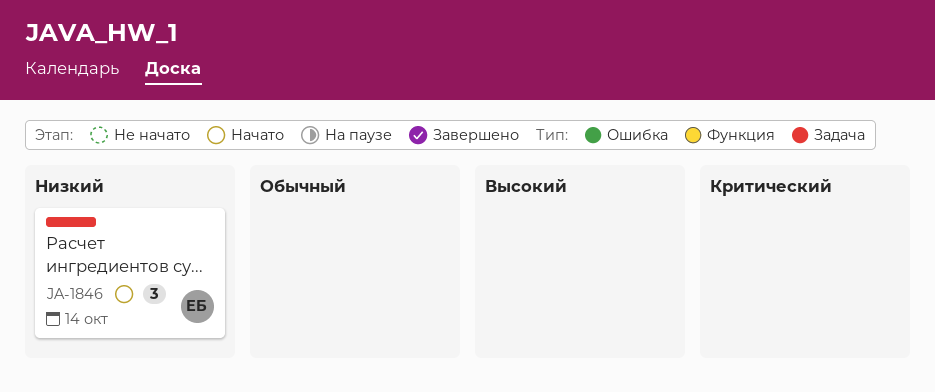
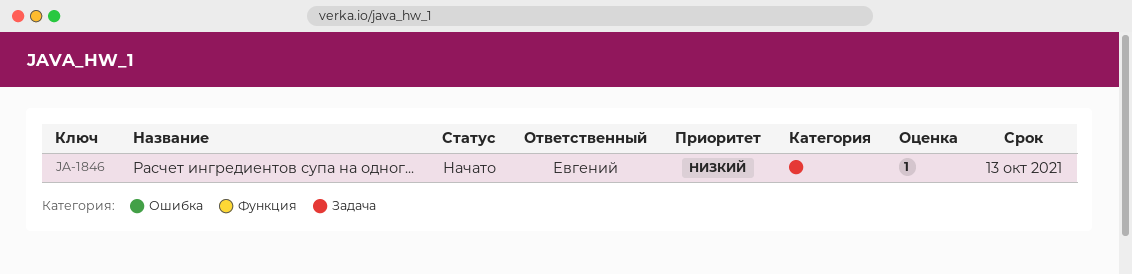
JA-1846, estimate: 3 -> 1
JA-1846, due: Oct 14 -> Oct 13

